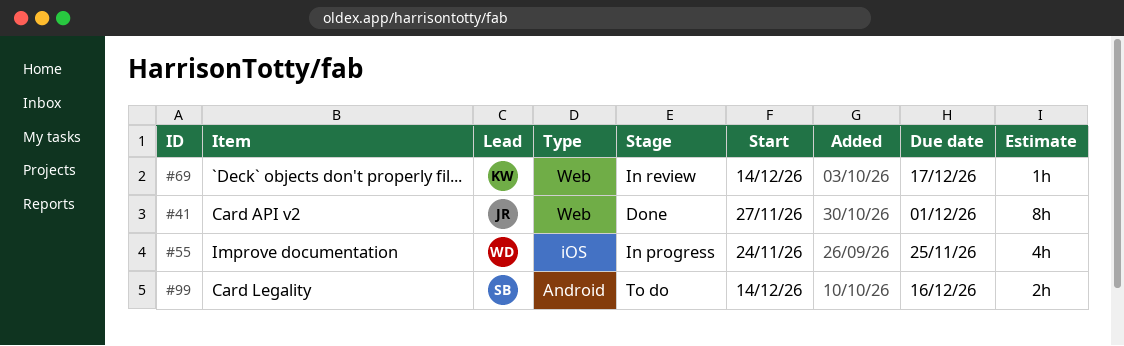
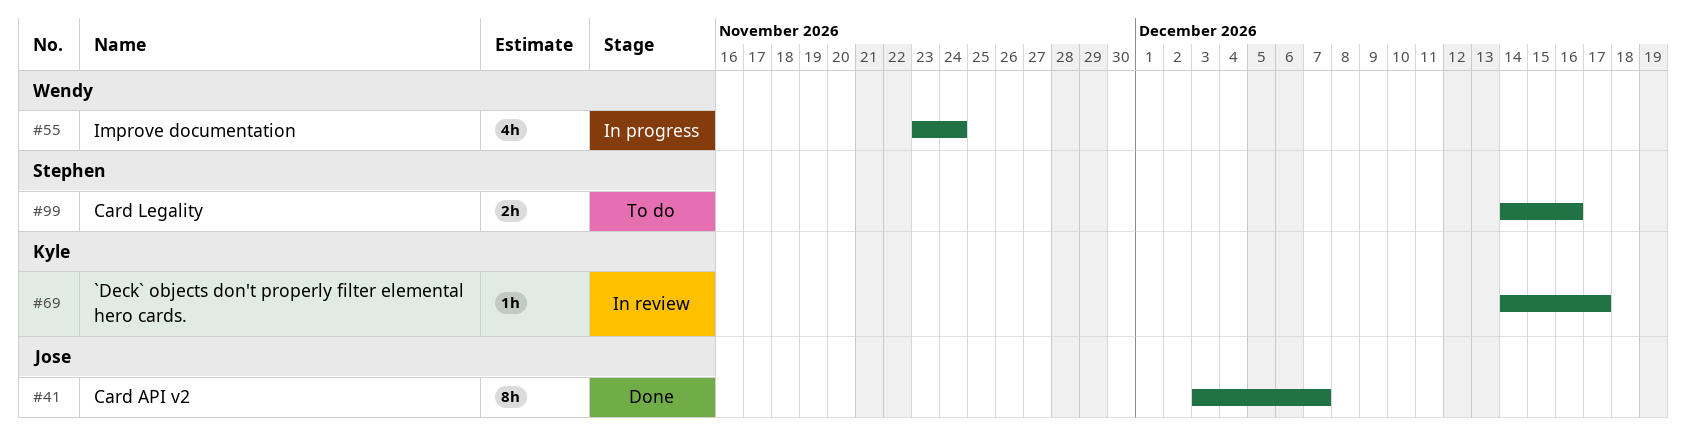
#41, start: Nov 27 -> Dec 3
#41, due: Dec 1 -> Dec 7
#55, start: Nov 24 -> Nov 23
#55, due: Nov 25 -> Nov 24

